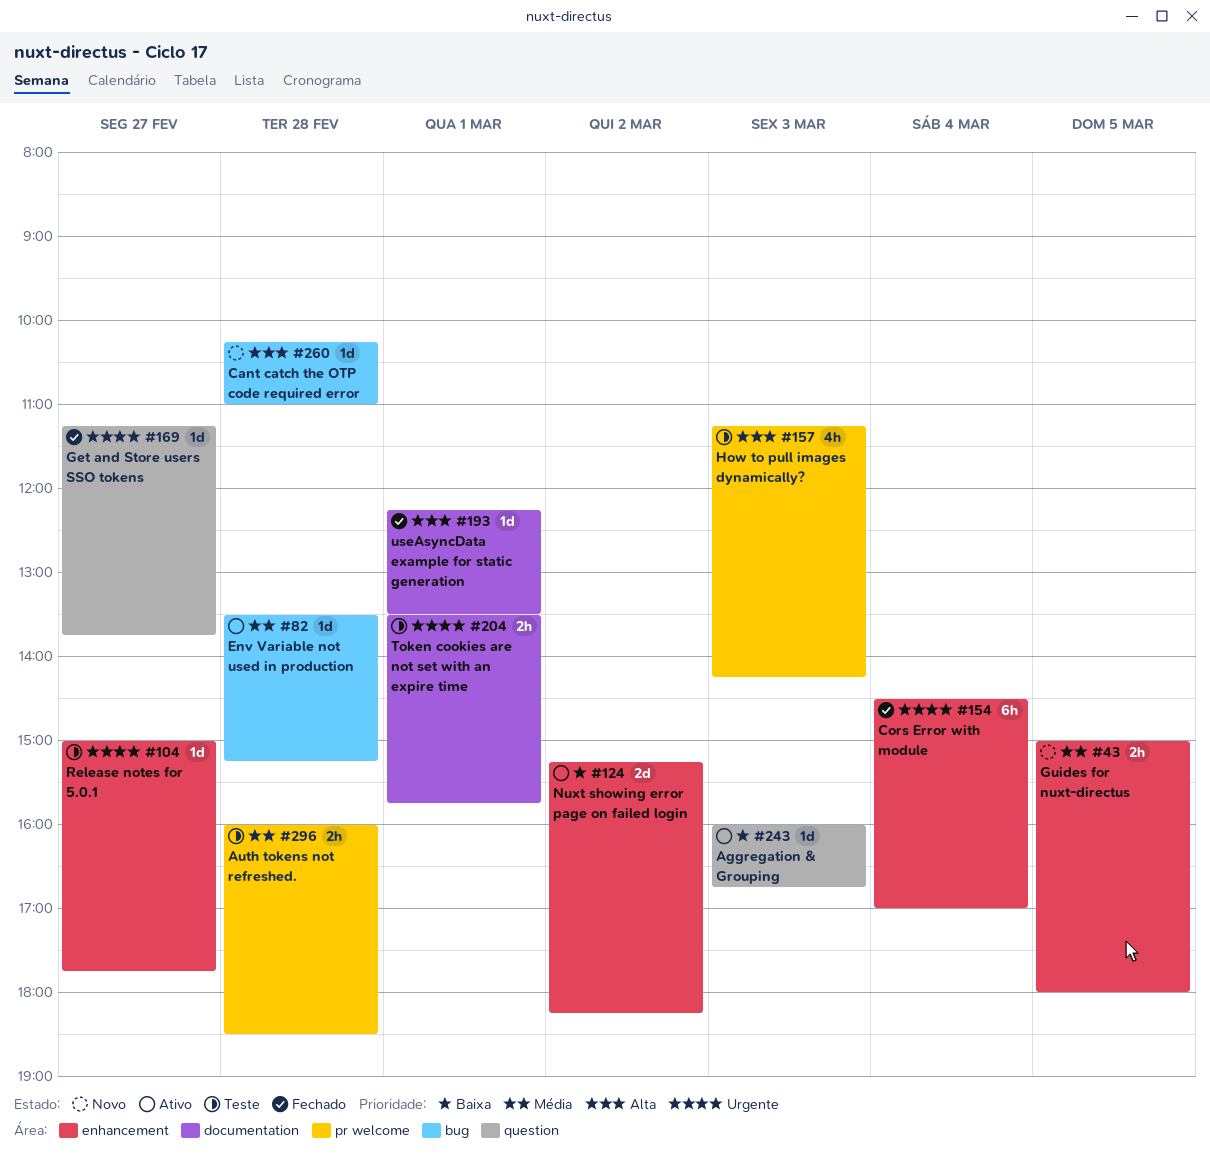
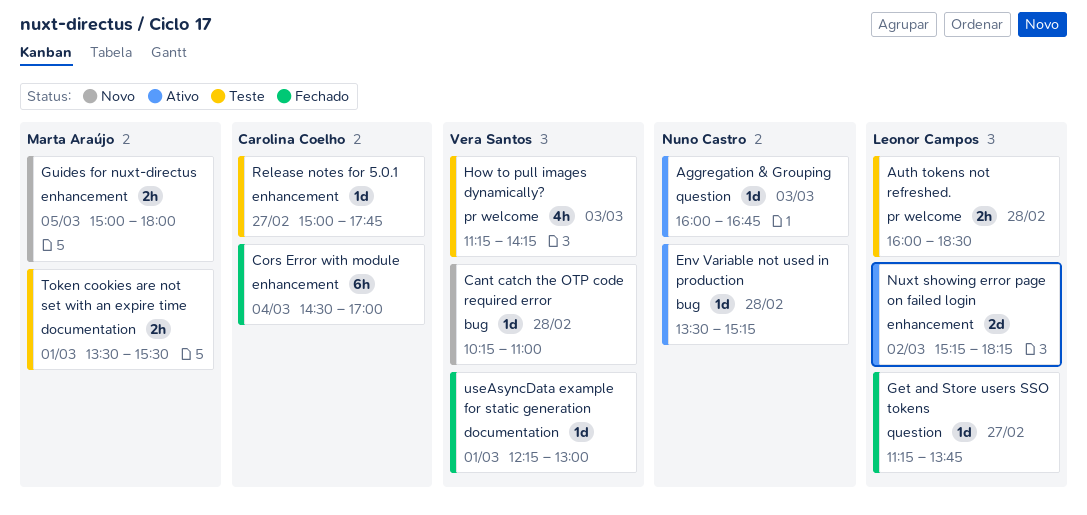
Token cookies are not set with an expire time, ends: 15:45 -> 15:30
useAsyncData example for static generation, ends: 13:30 -> 13:00

